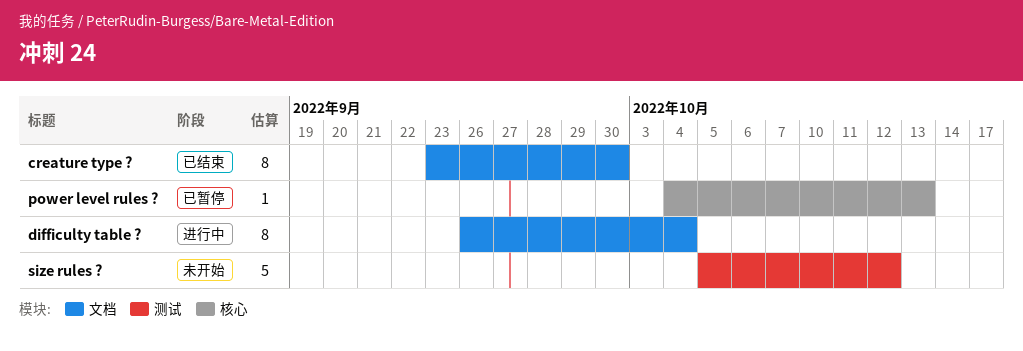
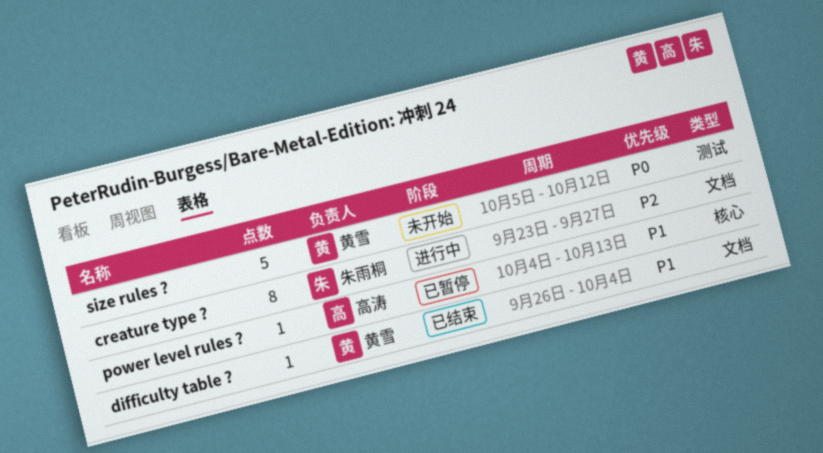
creature type ?, status: 已结束 -> 进行中
creature type ?, due: Sep 30 -> Sep 27
difficulty table ?, status: 进行中 -> 已结束
difficulty table ?, estimate: 8 -> 1

